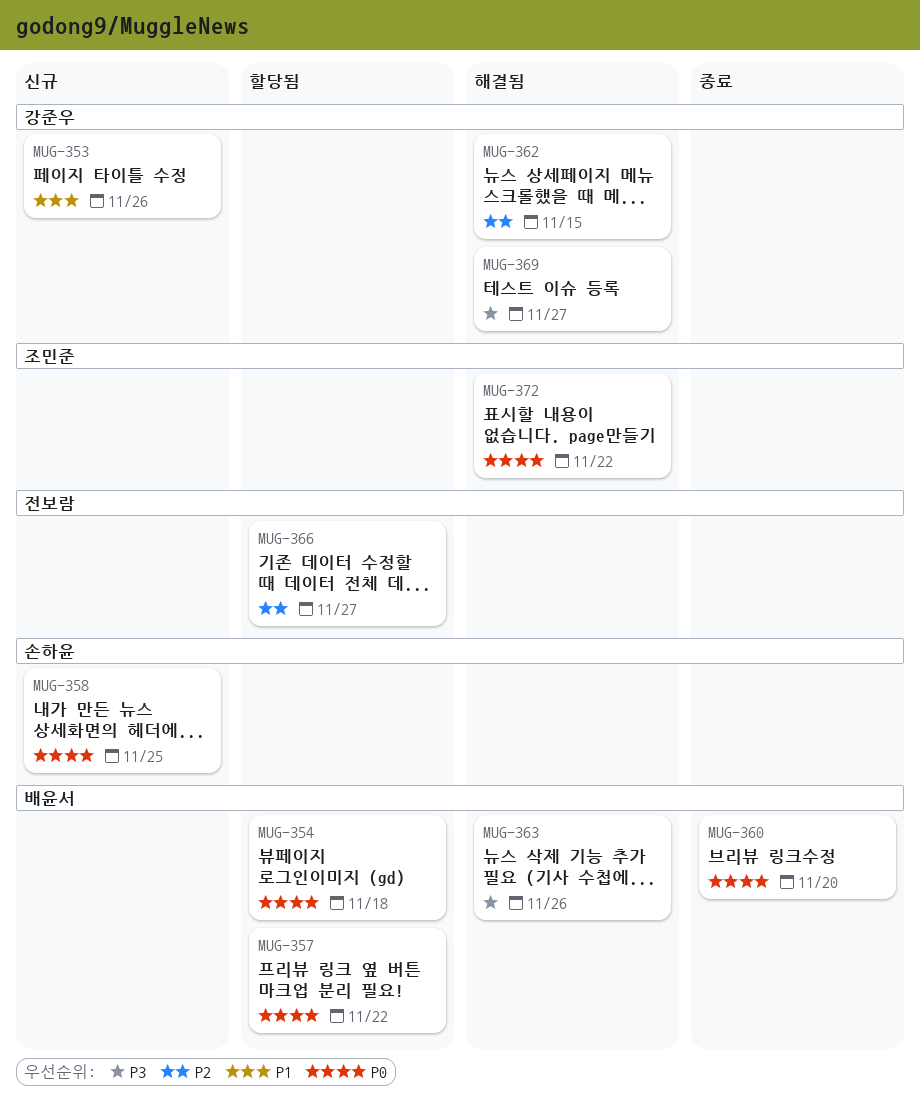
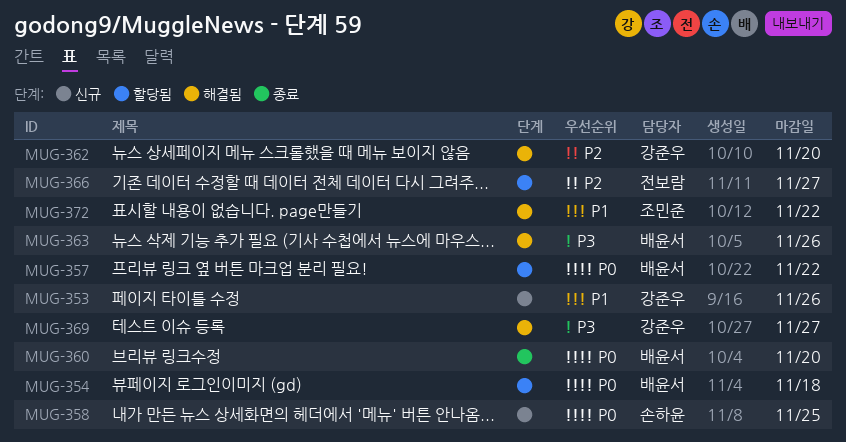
MUG-362, due: Nov 15 -> Nov 20
MUG-372, priority: P0 -> P1

